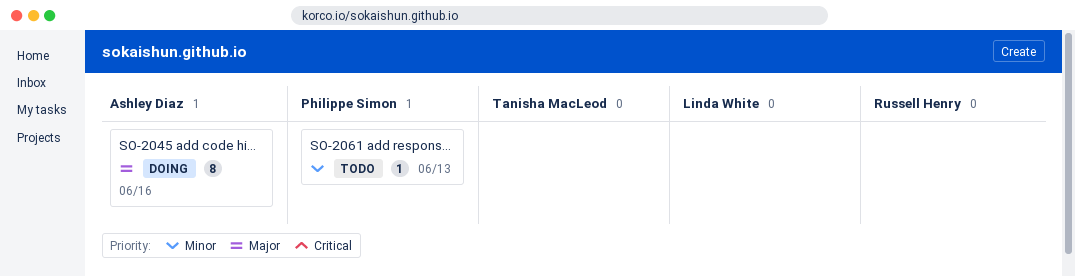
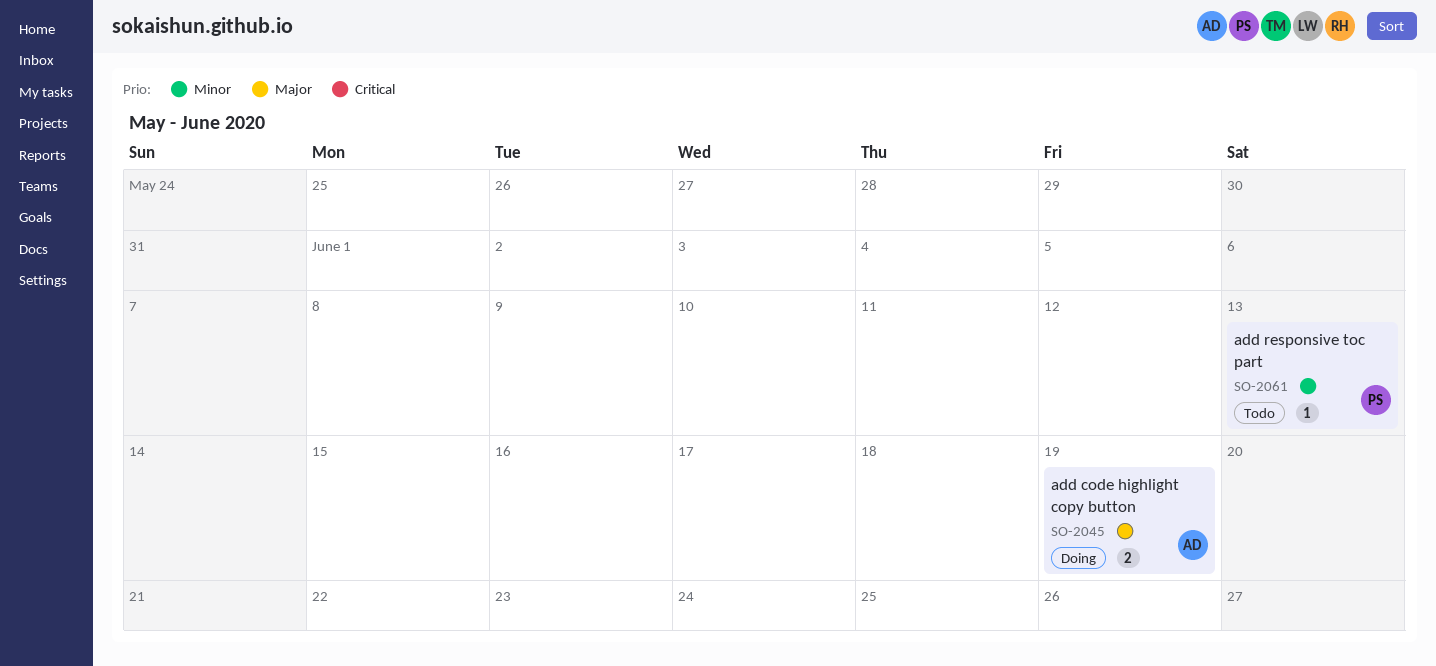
SO-2045, estimate: 8 -> 2
SO-2045, due: Jun 16 -> Jun 19

